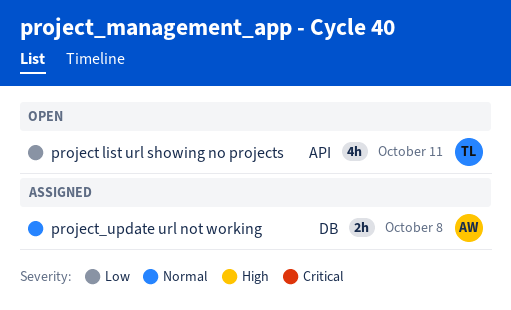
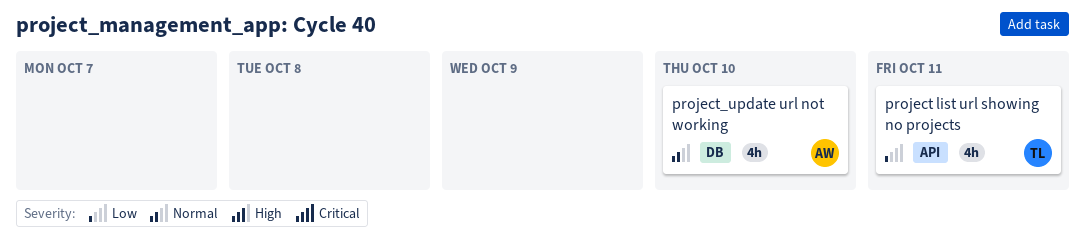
project_update url not working, estimate: 2h -> 4h
project_update url not working, due: Oct 8 -> Oct 10

